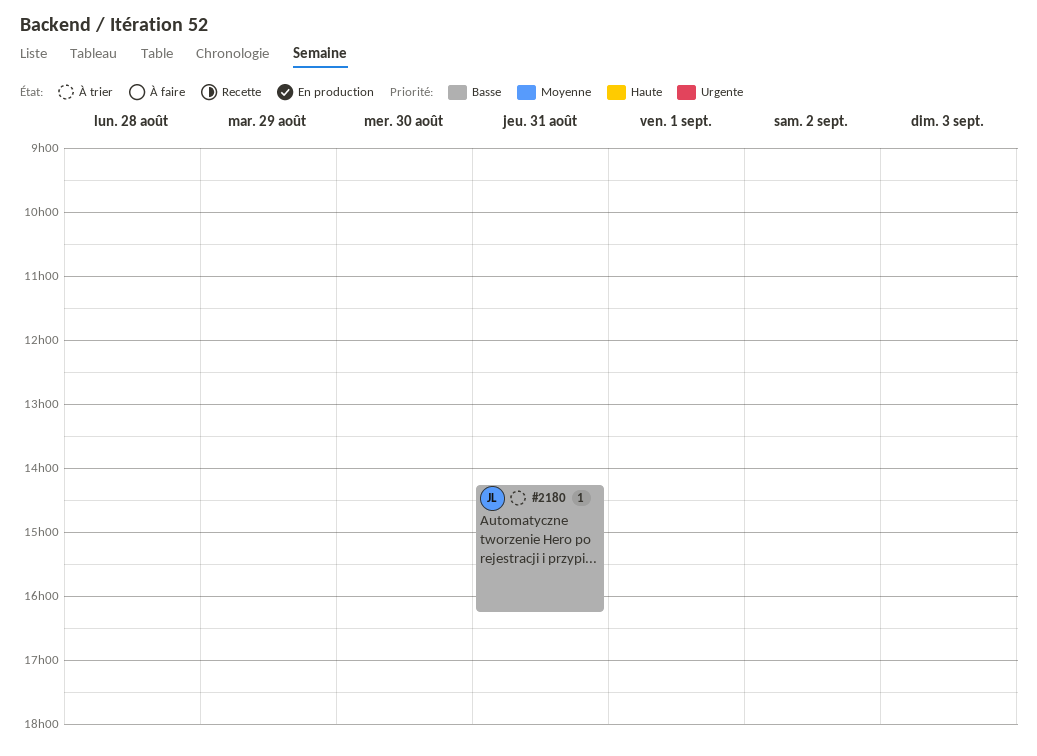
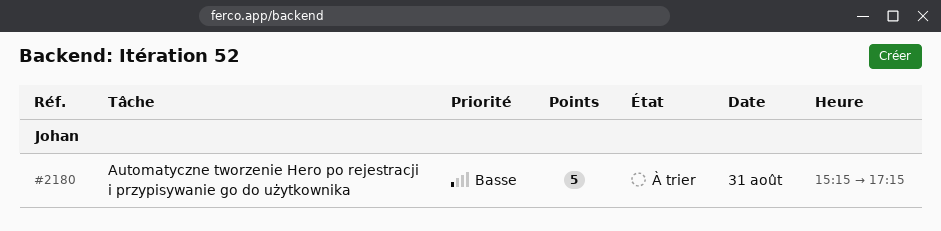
#2180, estimate: 1 -> 5
#2180, begins: 14:15 -> 15:15
#2180, ends: 16:15 -> 17:15

